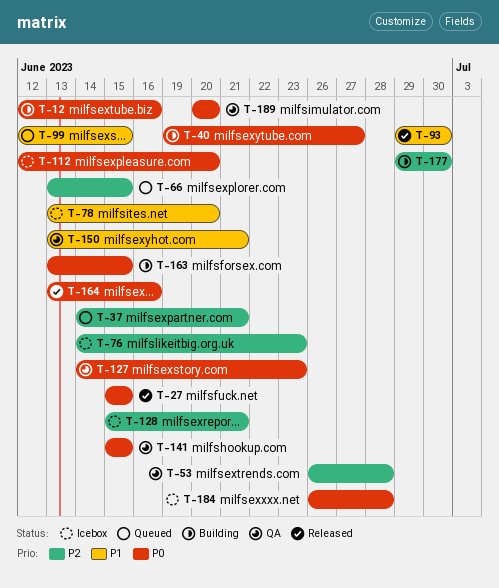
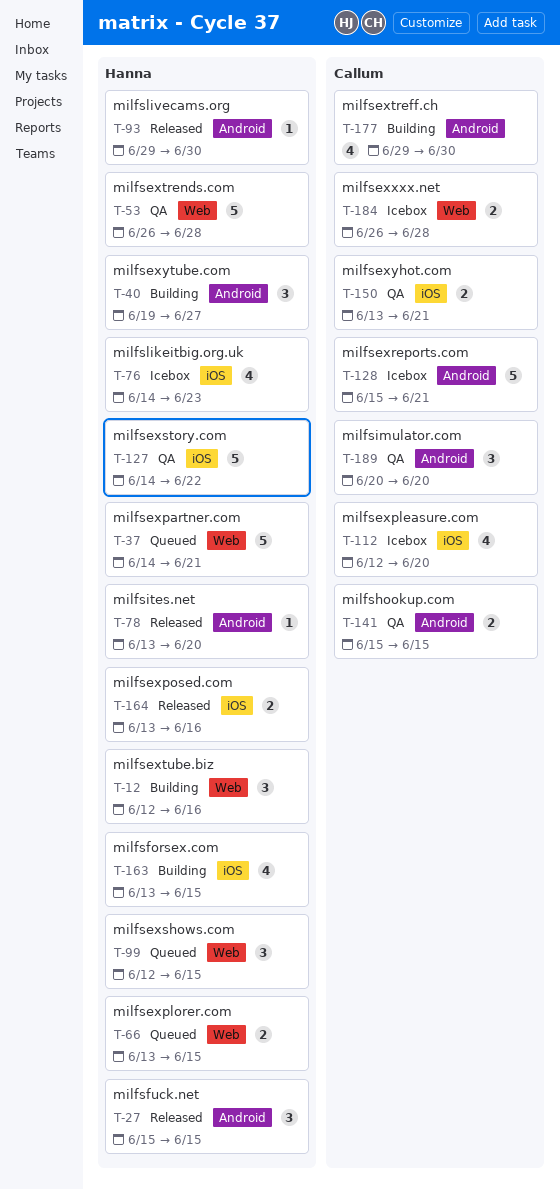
T-78, status: Icebox -> Released
T-127, due: Jun 23 -> Jun 22

